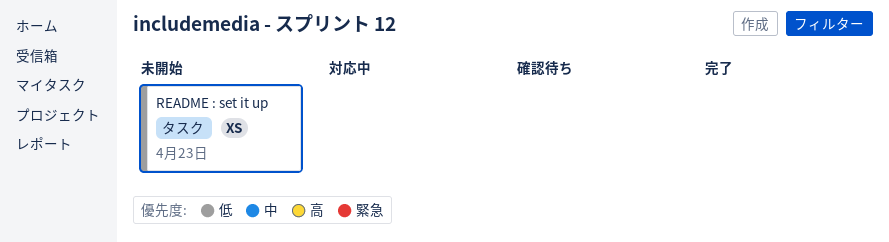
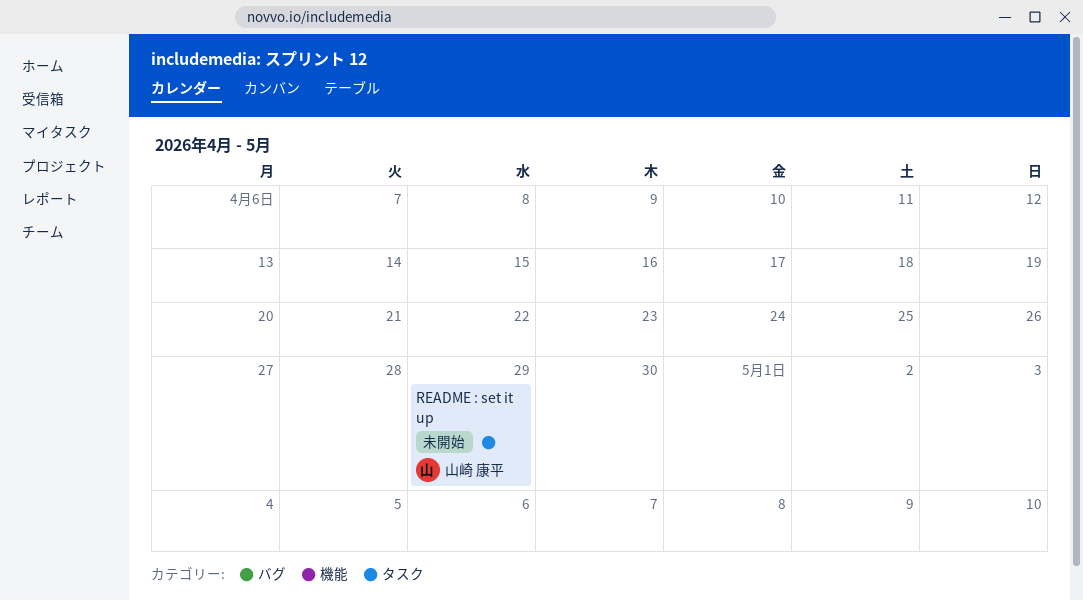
README : set it up, due: Apr 23 -> Apr 29

